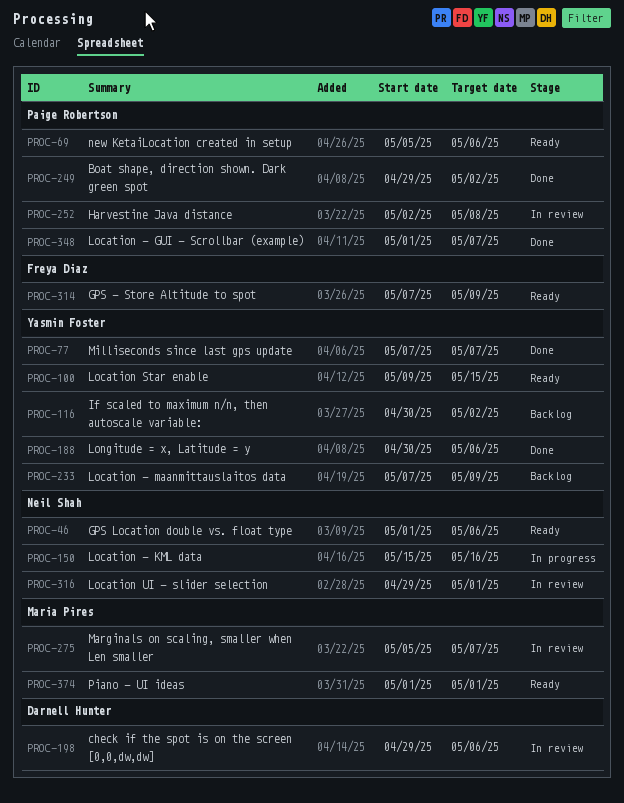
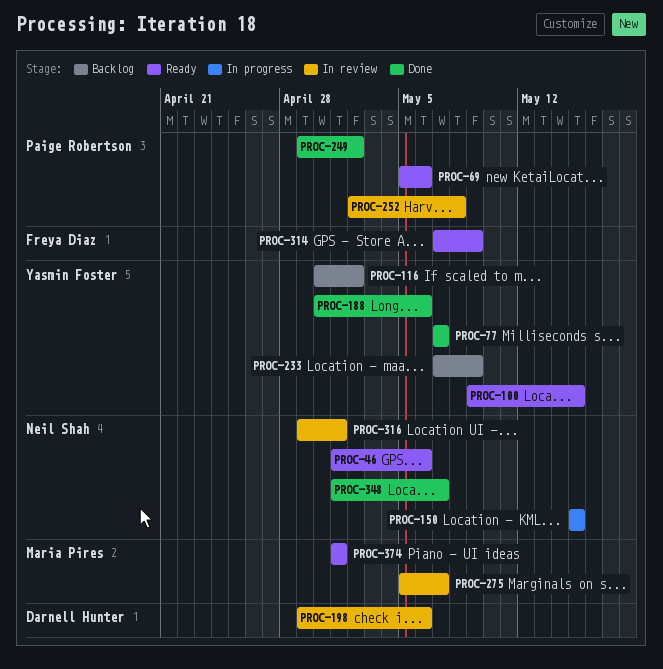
PROC-150, due: May 16 -> May 15
PROC-348, owner: Paige Robertson -> Neil Shah

